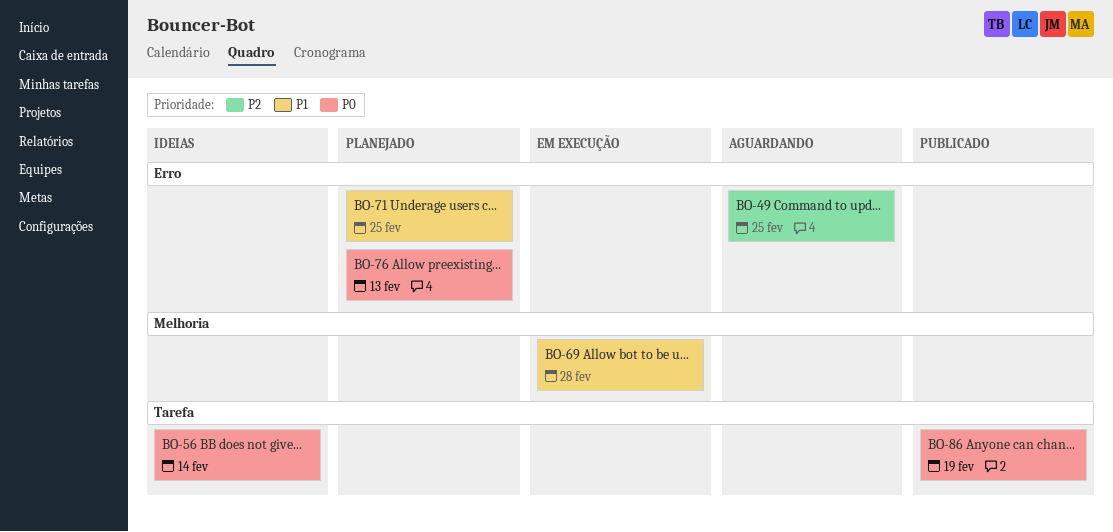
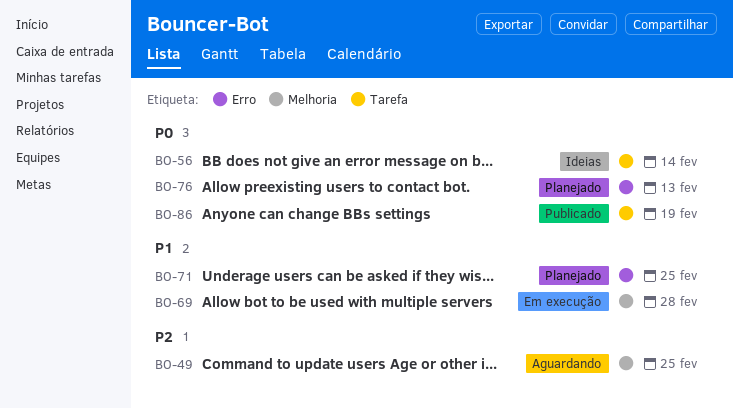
BO-49, label: Erro -> Melhoria

